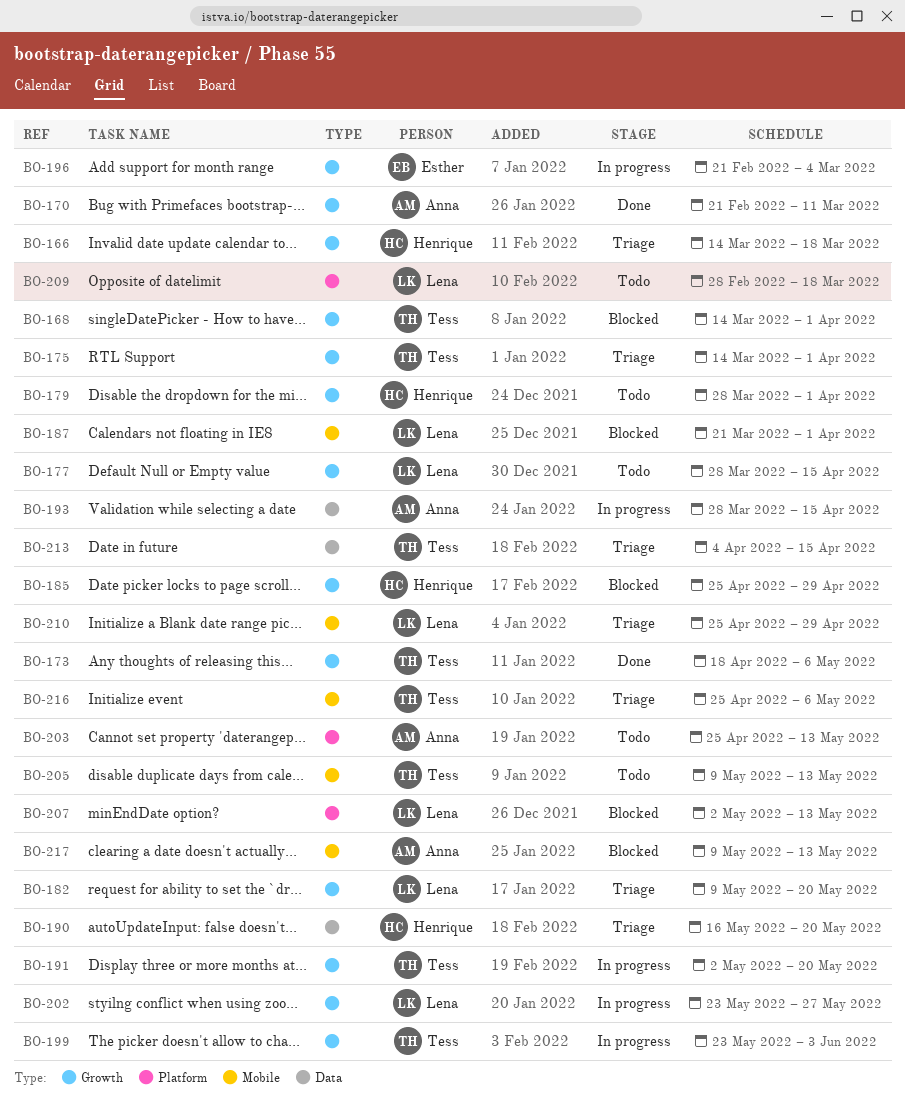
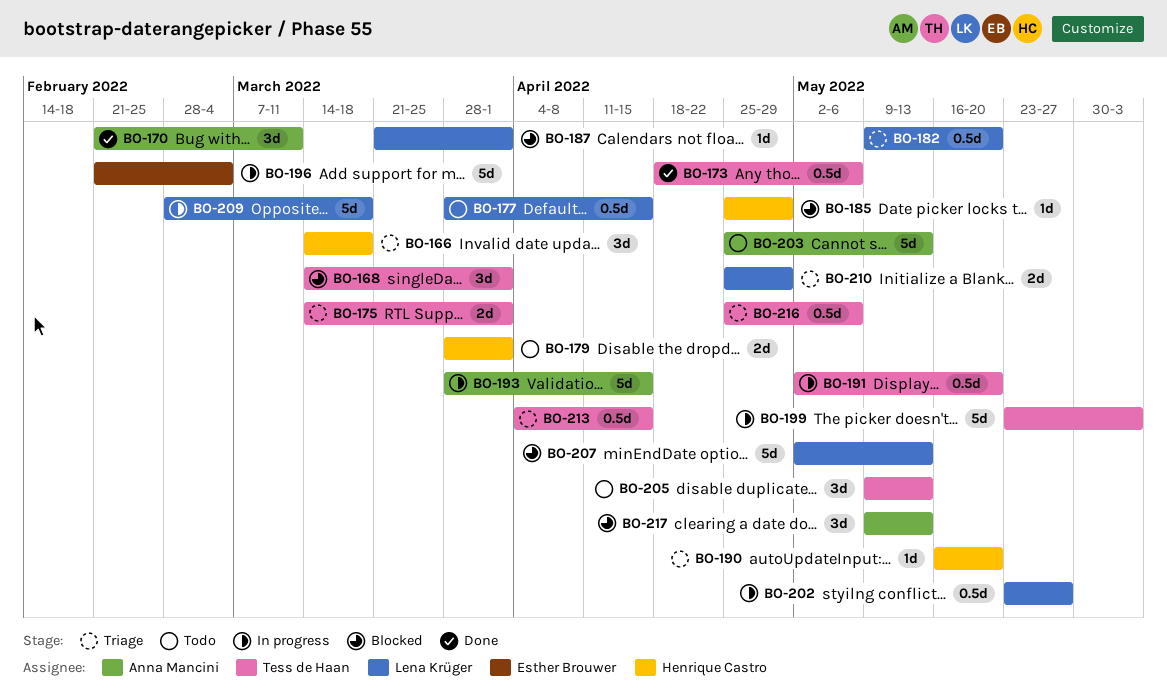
BO-209, status: Todo -> In progress

